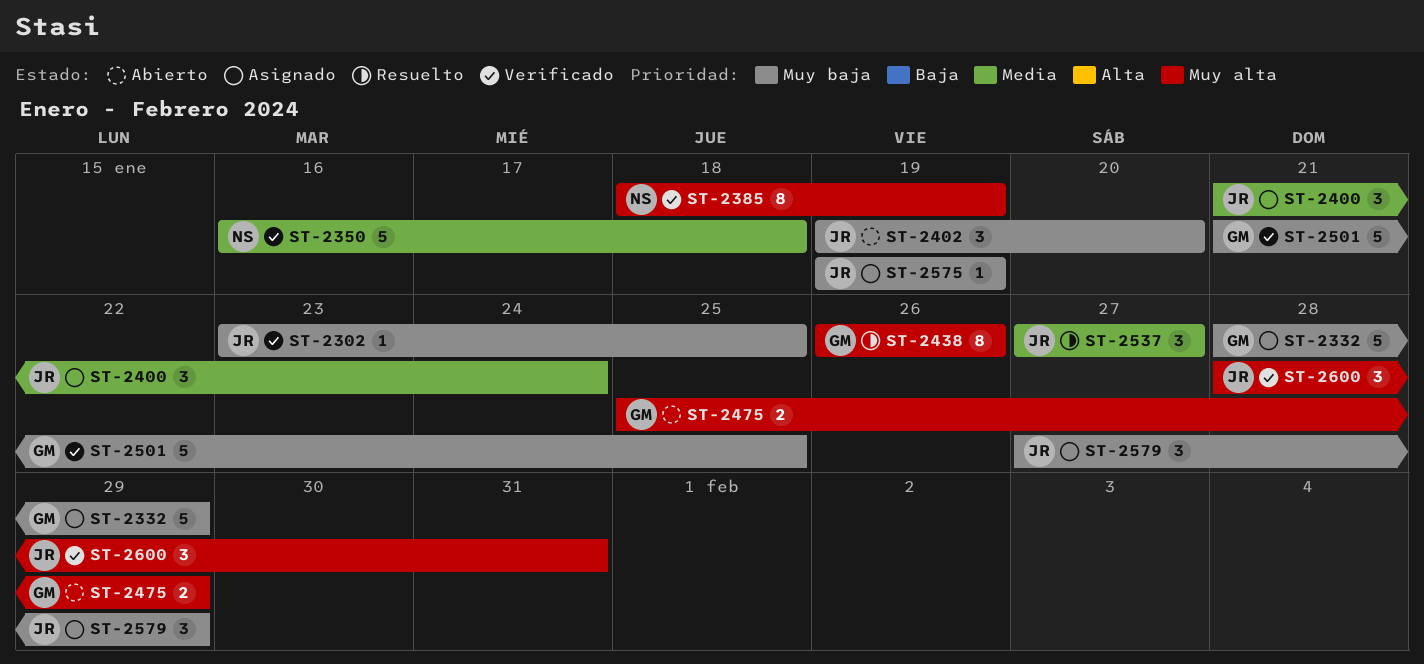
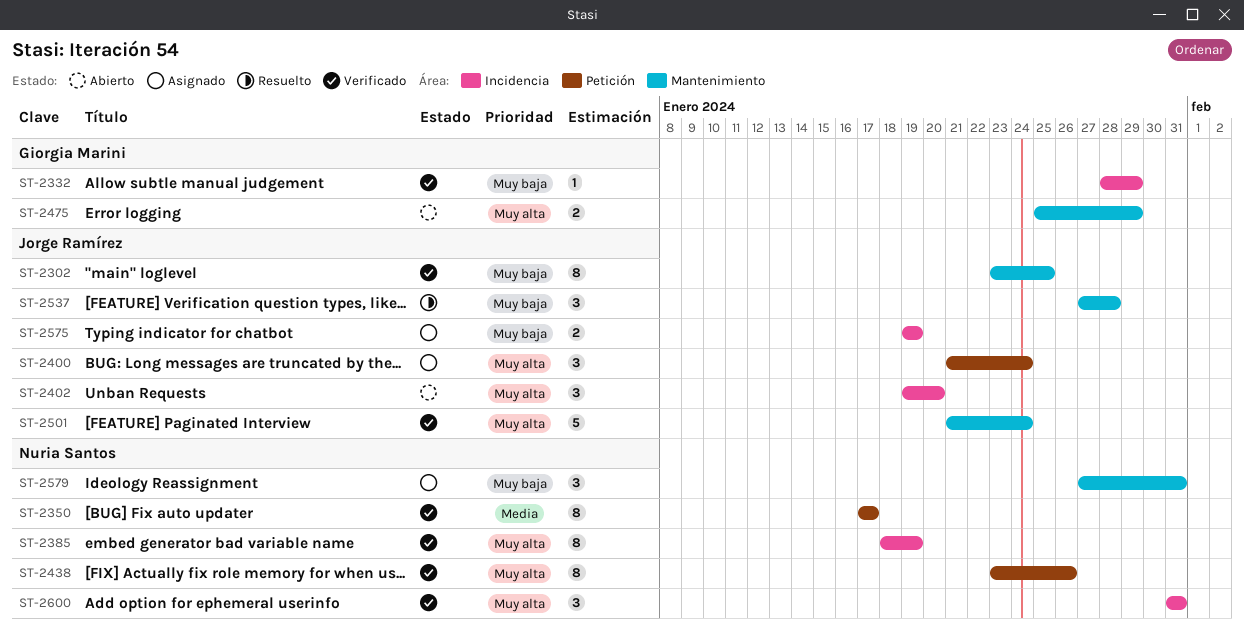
ST-2302, estimate: 1 -> 8
ST-2332, status: Asignado -> Verificado
ST-2332, estimate: 5 -> 1
ST-2350, estimate: 5 -> 8
ST-2350, start: Jan 16 -> Jan 17
ST-2350, due: Jan 18 -> Jan 17
ST-2400, priority: Media -> Muy alta
ST-2402, priority: Muy baja -> Muy alta
ST-2438, status: Resuelto -> Verificado
ST-2438, owner: Giorgia Marini -> Nuria Santos
ST-2438, start: Jan 26 -> Jan 23
ST-2501, owner: Giorgia Marini -> Jorge Ramírez
ST-2501, priority: Muy baja -> Muy alta
ST-2501, due: Jan 25 -> Jan 24
ST-2537, priority: Media -> Muy baja
ST-2537, due: Jan 27 -> Jan 28
ST-2575, estimate: 1 -> 2
ST-2579, owner: Jorge Ramírez -> Nuria Santos
ST-2579, due: Jan 29 -> Jan 31
ST-2600, owner: Jorge Ramírez -> Nuria Santos
ST-2600, start: Jan 28 -> Jan 31

